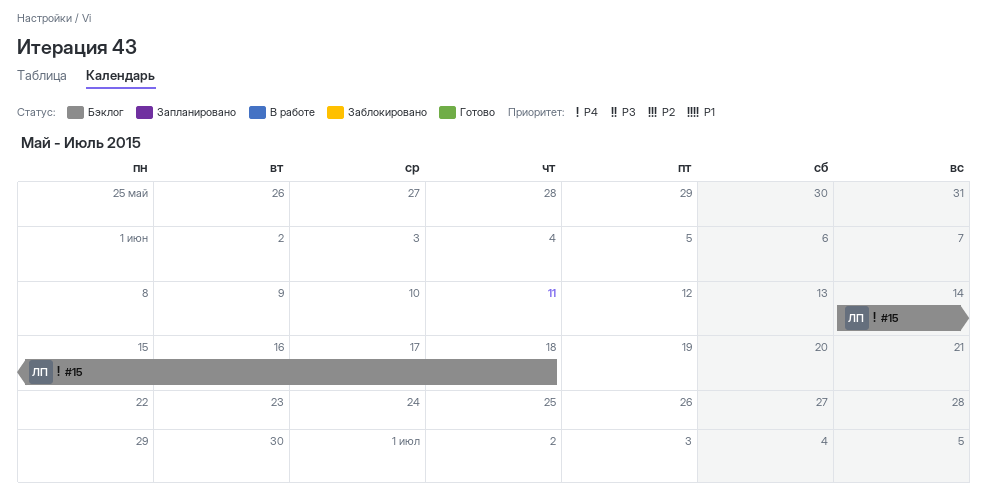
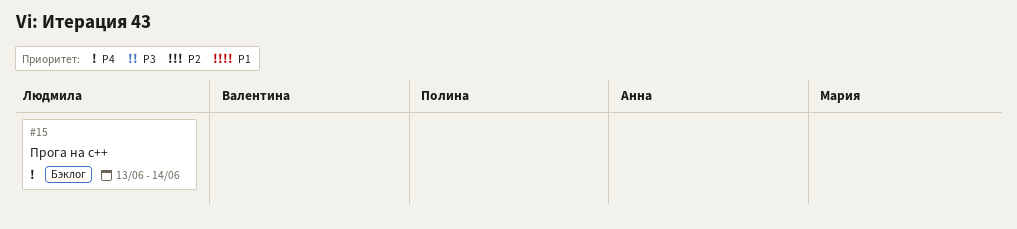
#15, start: Jun 14 -> Jun 13
#15, due: Jun 18 -> Jun 14

